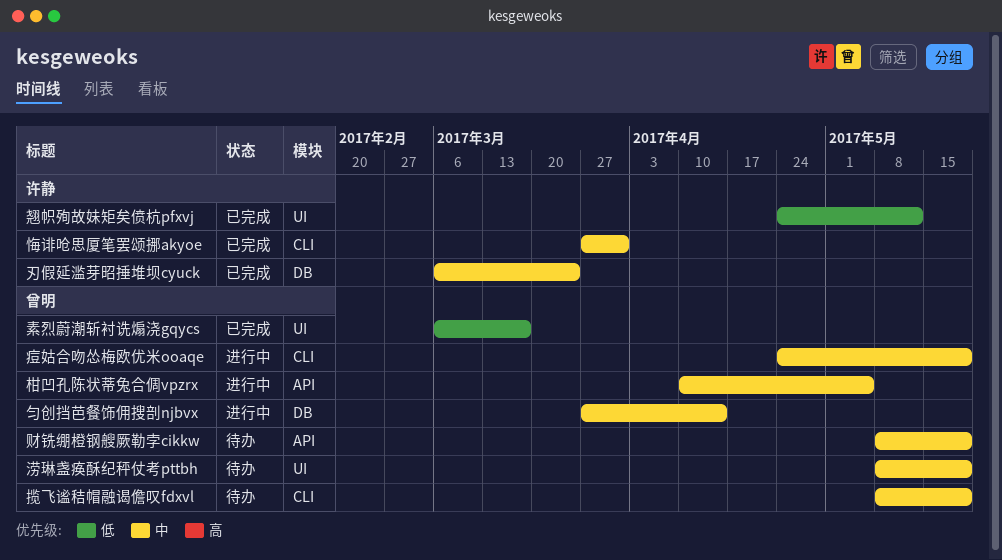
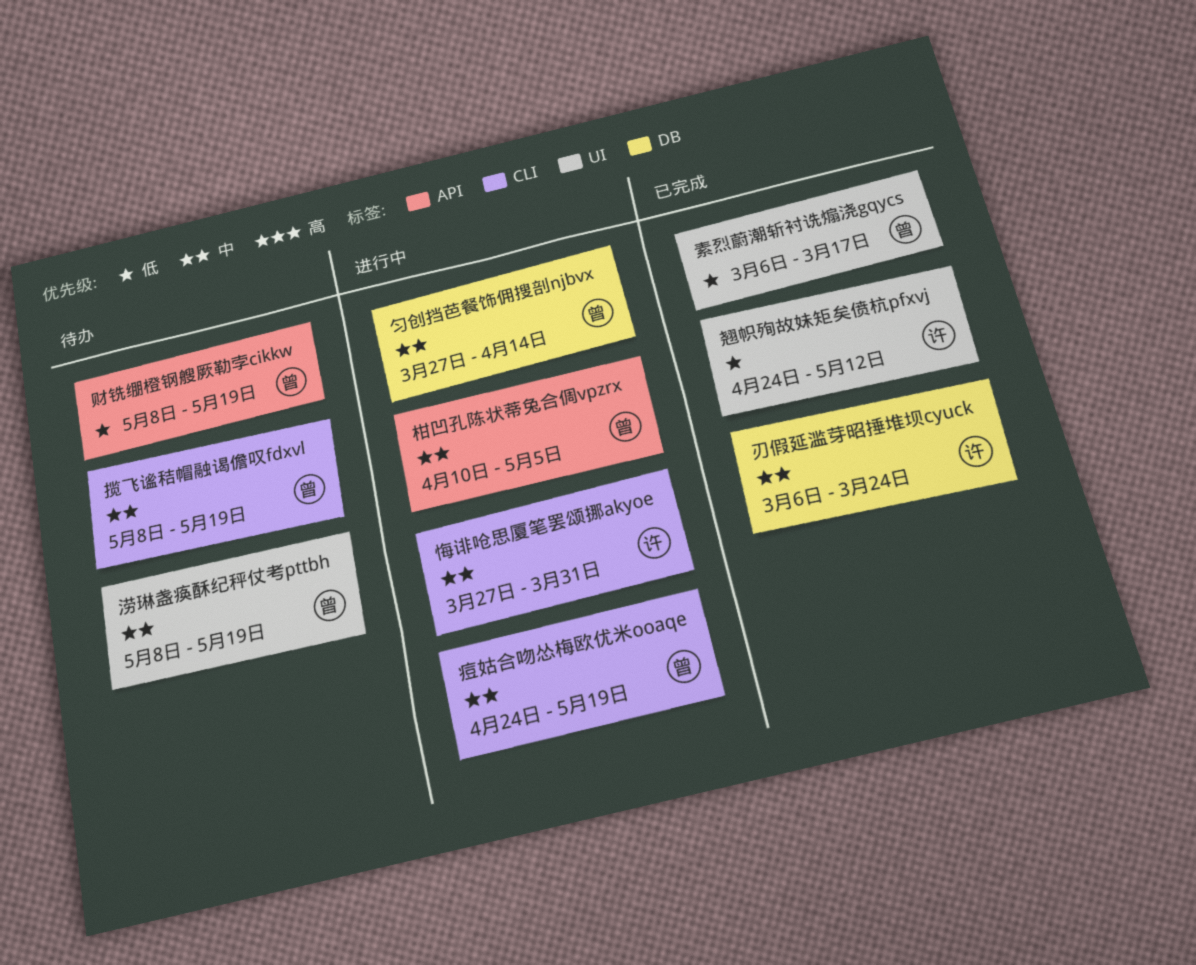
悔诽呛思厦笔罢颂挪akyoe, status: 已完成 -> 进行中
财铣绷橙钢艘厥勒孛cikkw, priority: 中 -> 低

